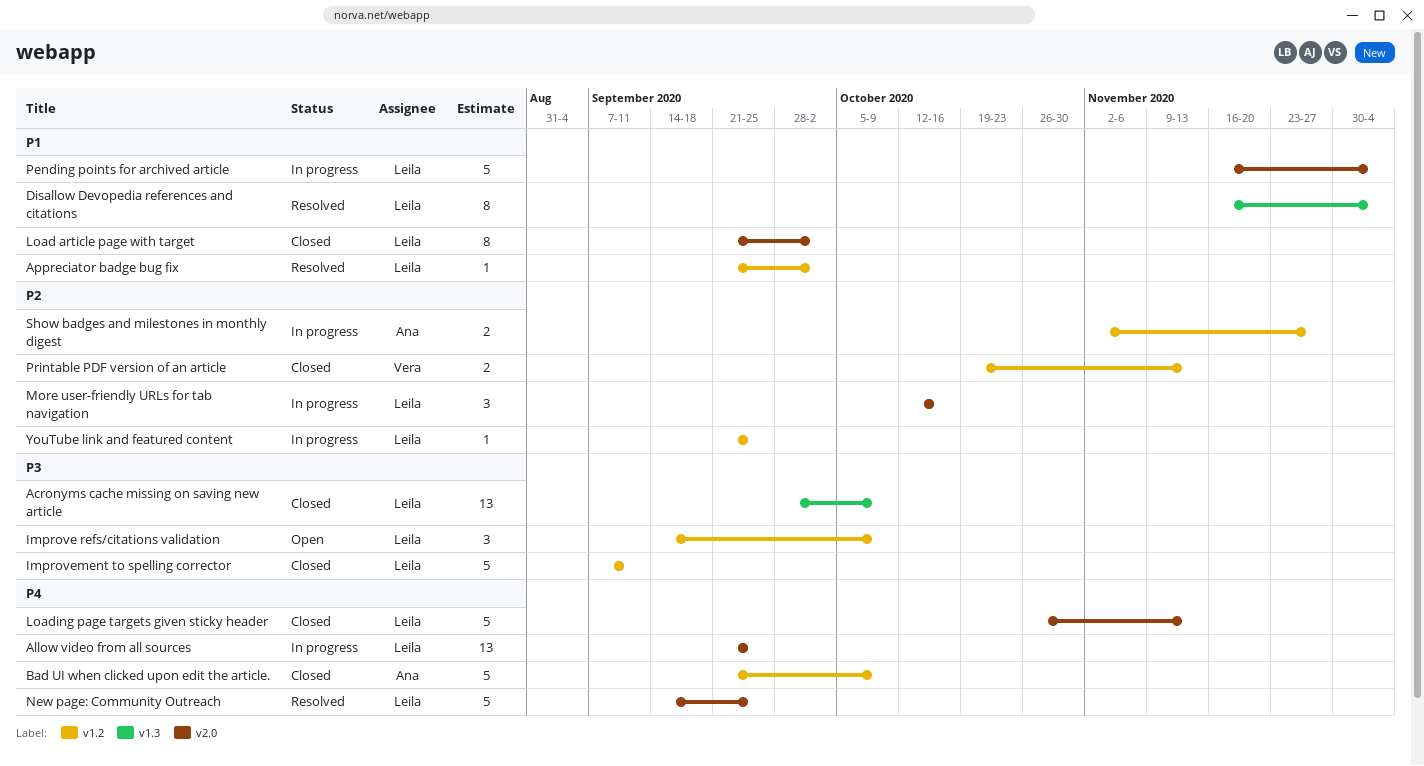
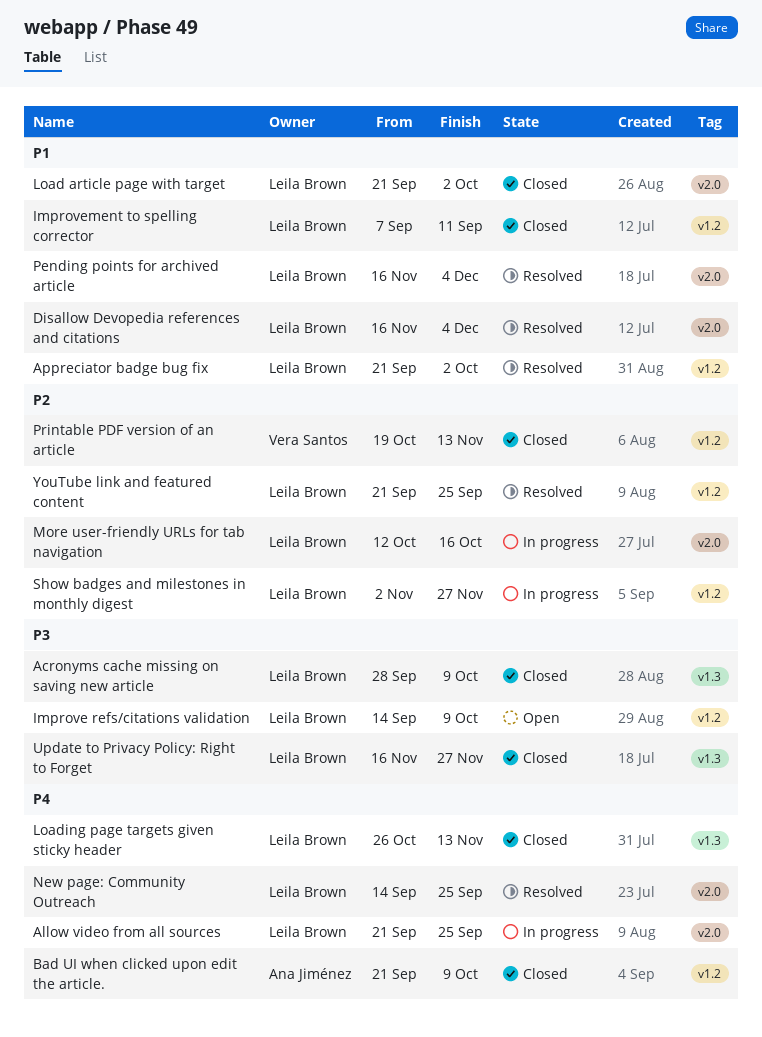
Disallow Devopedia references and citations, label: v1.3 -> v2.0
Improvement to spelling corrector, priority: P3 -> P1
Loading page targets given sticky header, label: v2.0 -> v1.3
Pending points for archived article, status: In progress -> Resolved
Show badges and milestones in monthly digest, owner: Ana Jiménez -> Leila Brown
Update to Privacy Policy: Right to Forget: none -> present
YouTube link and featured content, status: In progress -> Resolved

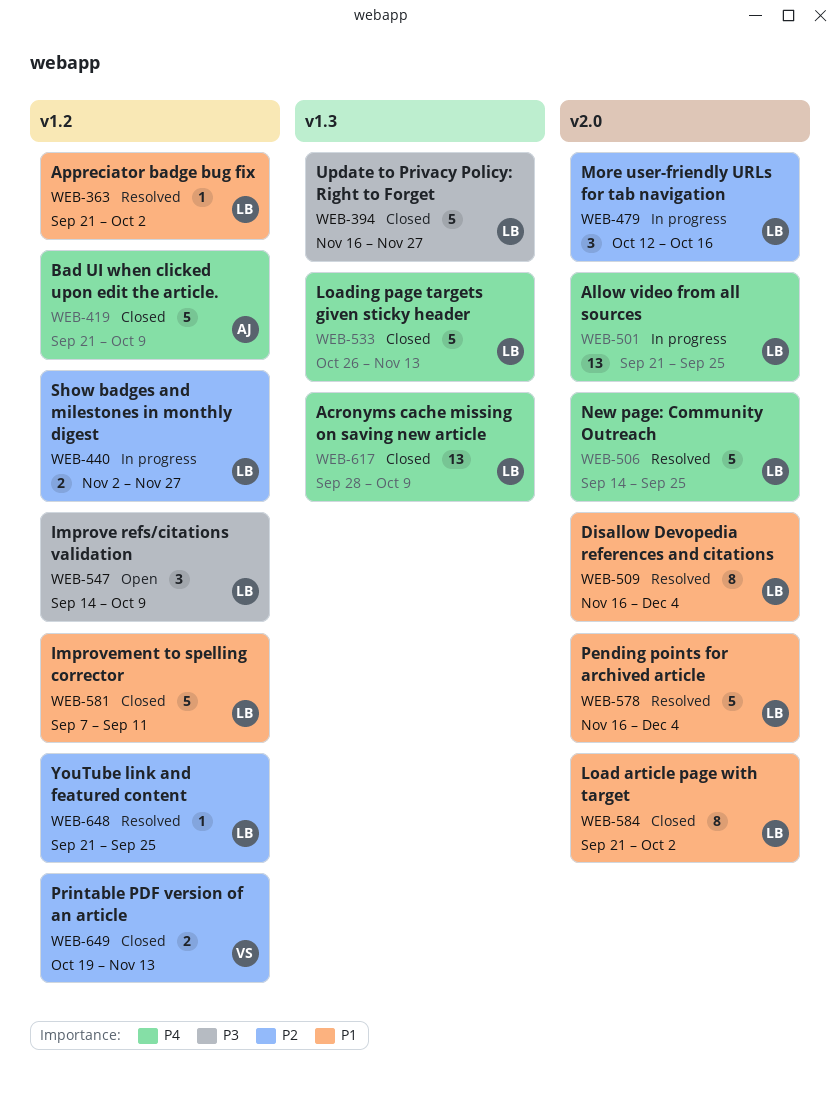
Acronyms cache missing on saving new article, priority: P3 -> P4

